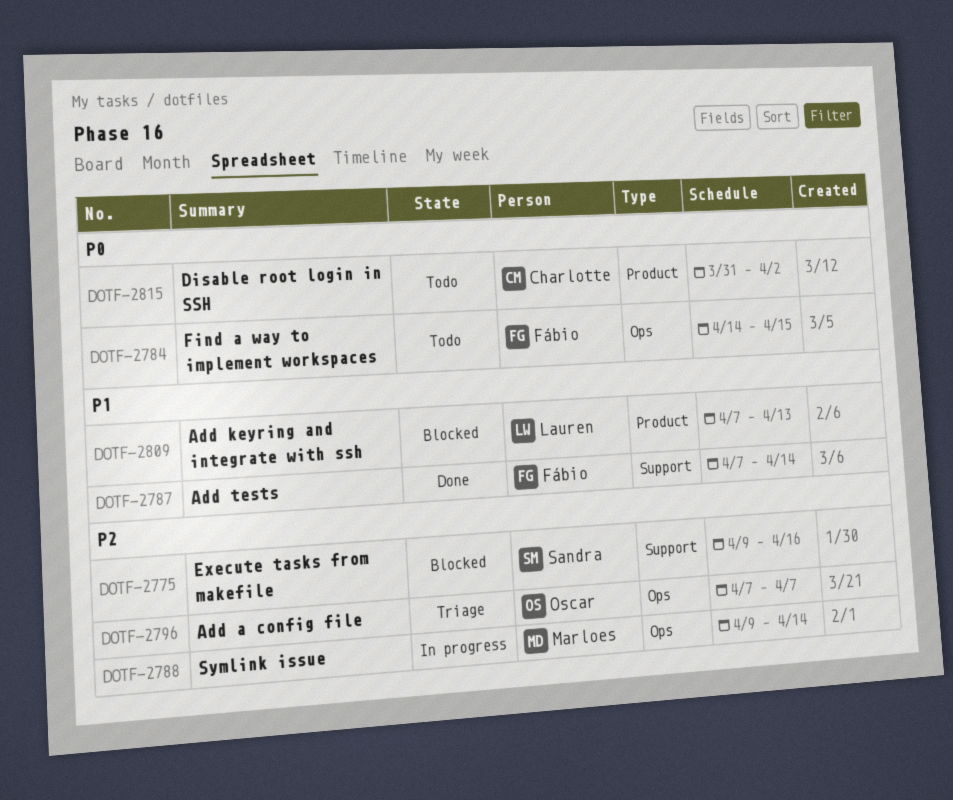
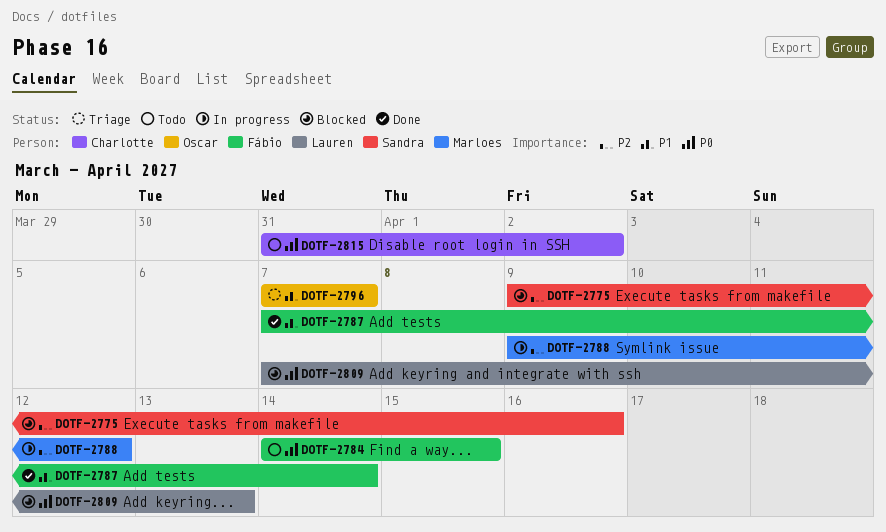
DOTF-2788, due: Apr 14 -> Apr 12
DOTF-2796, priority: P2 -> P1
DOTF-2809, priority: P1 -> P0

